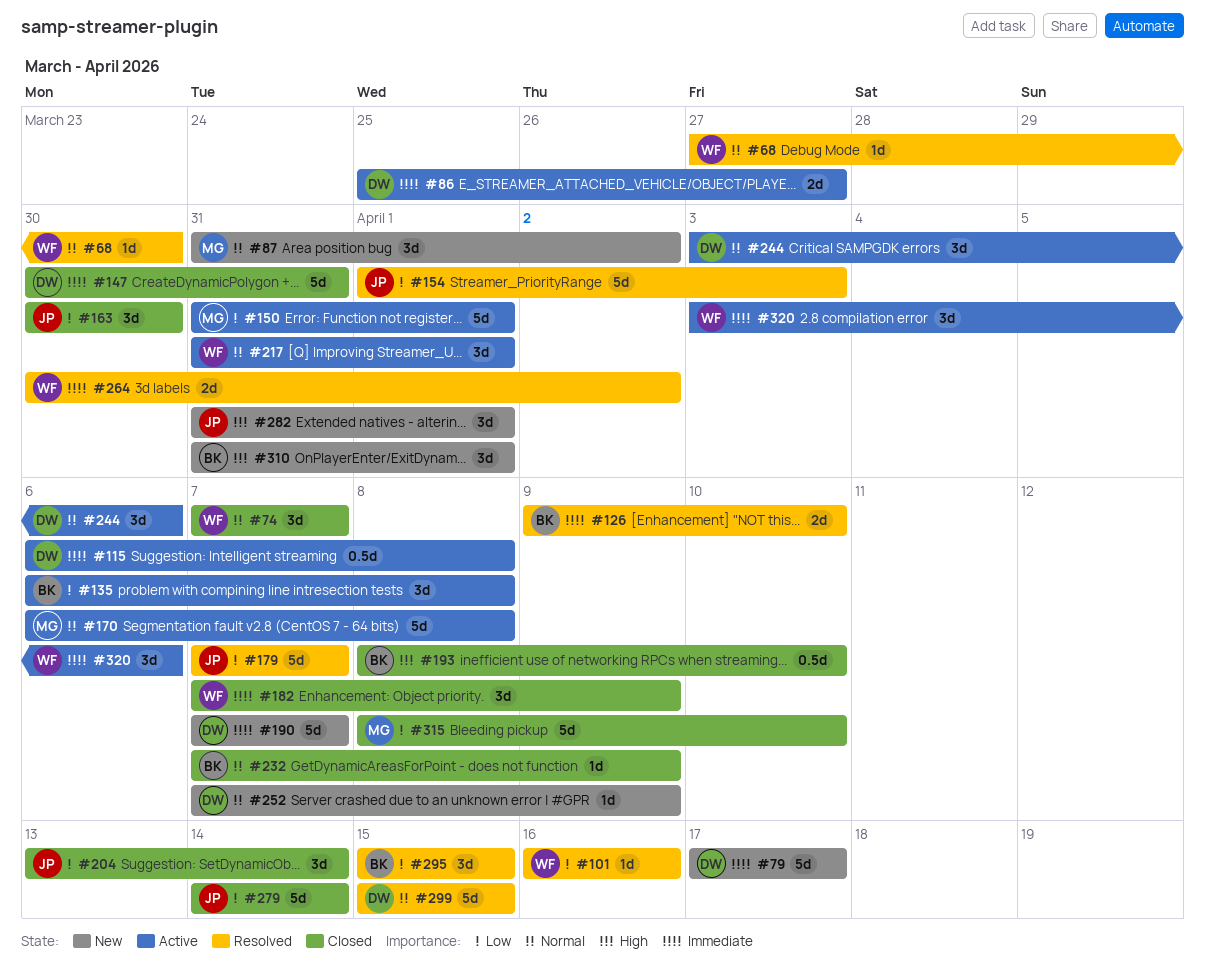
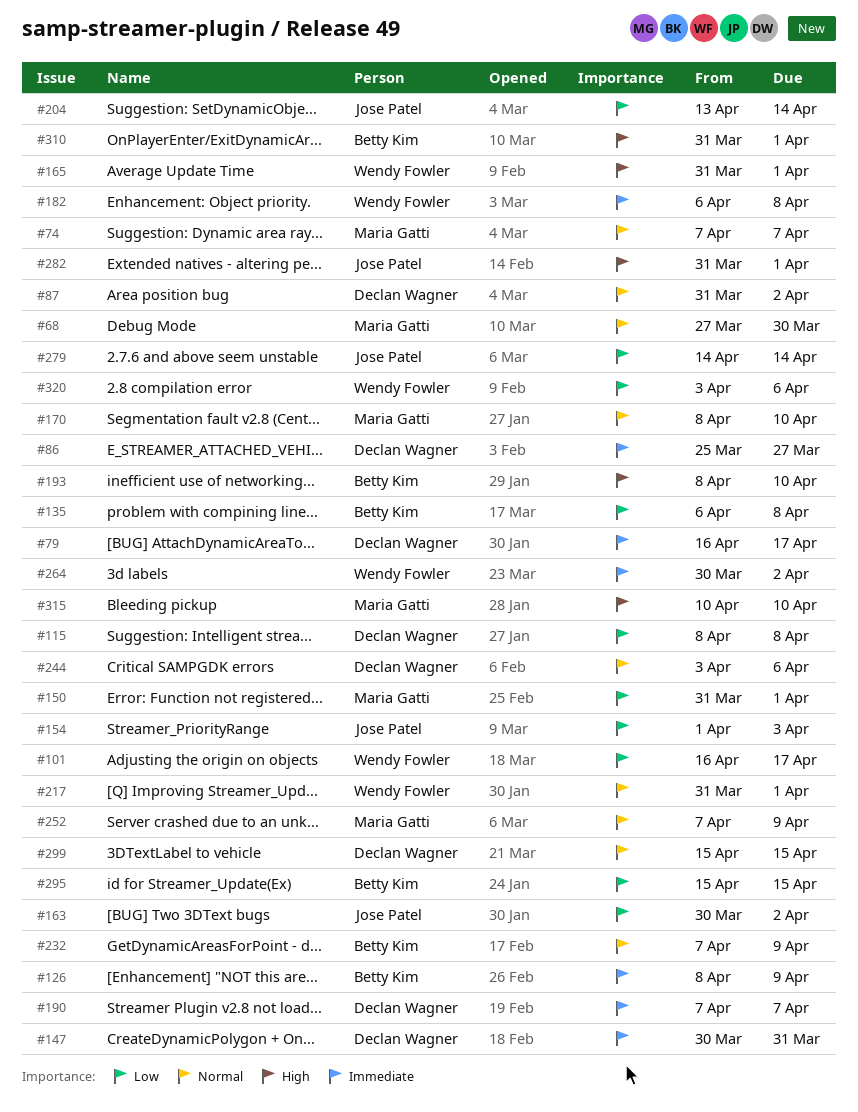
#68, owner: Wendy Fowler -> Maria Gatti
#74, owner: Wendy Fowler -> Maria Gatti
#79, start: Apr 17 -> Apr 16
#87, owner: Maria Gatti -> Declan Wagner
#101, due: Apr 16 -> Apr 17
#115, priority: Immediate -> Low
#115, start: Apr 6 -> Apr 8
#126, start: Apr 9 -> Apr 8
#126, due: Apr 10 -> Apr 9
#163, due: Mar 30 -> Apr 2
#165: none -> present
#170, start: Apr 6 -> Apr 8
#170, due: Apr 8 -> Apr 10
#179: present -> none
#182, start: Apr 7 -> Apr 6
#182, due: Apr 9 -> Apr 8
#252, owner: Declan Wagner -> Maria Gatti
#315, priority: Low -> High
#315, start: Apr 8 -> Apr 10
#320, priority: Immediate -> Low

